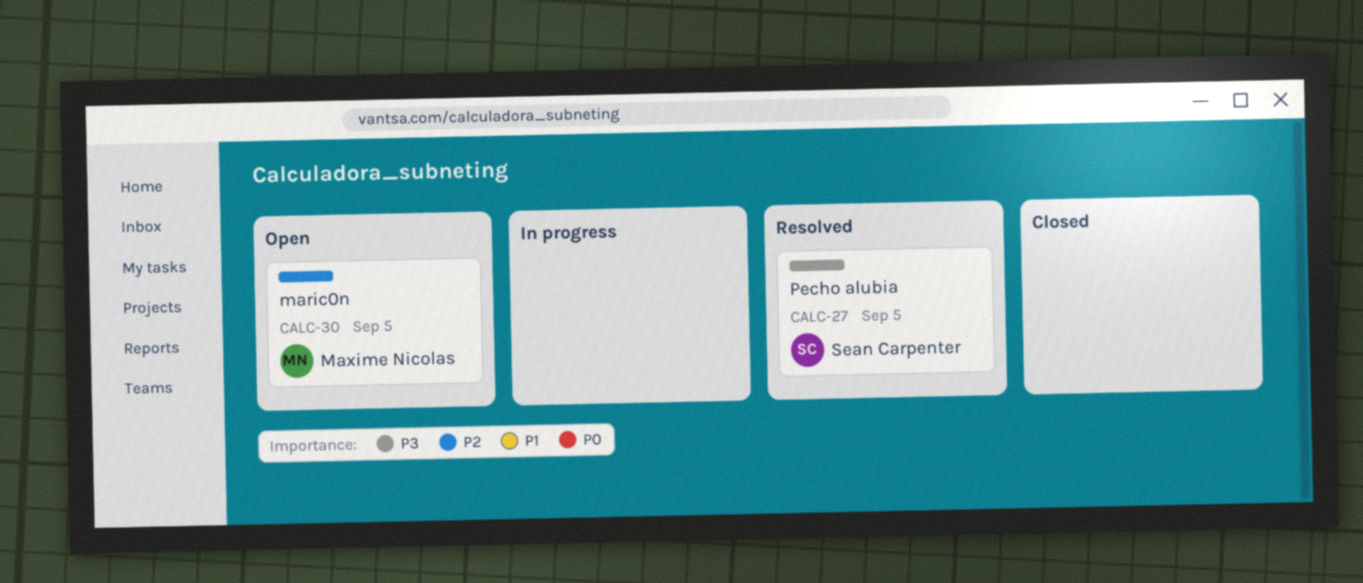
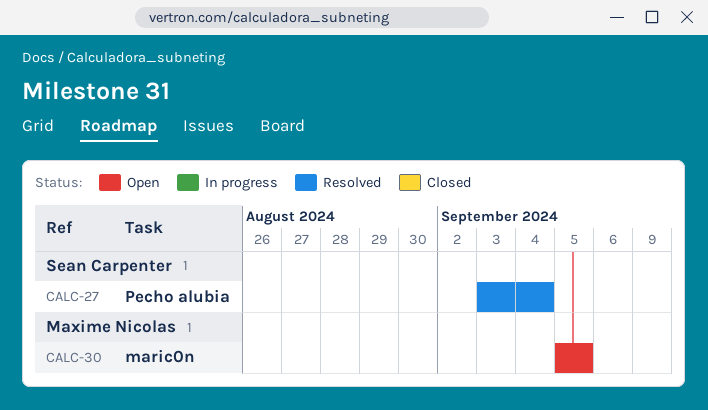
CALC-27, due: Sep 5 -> Sep 4

